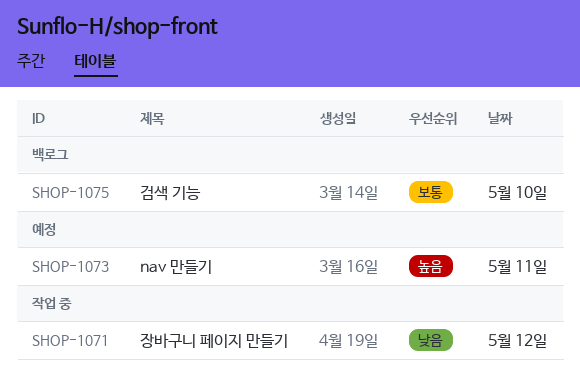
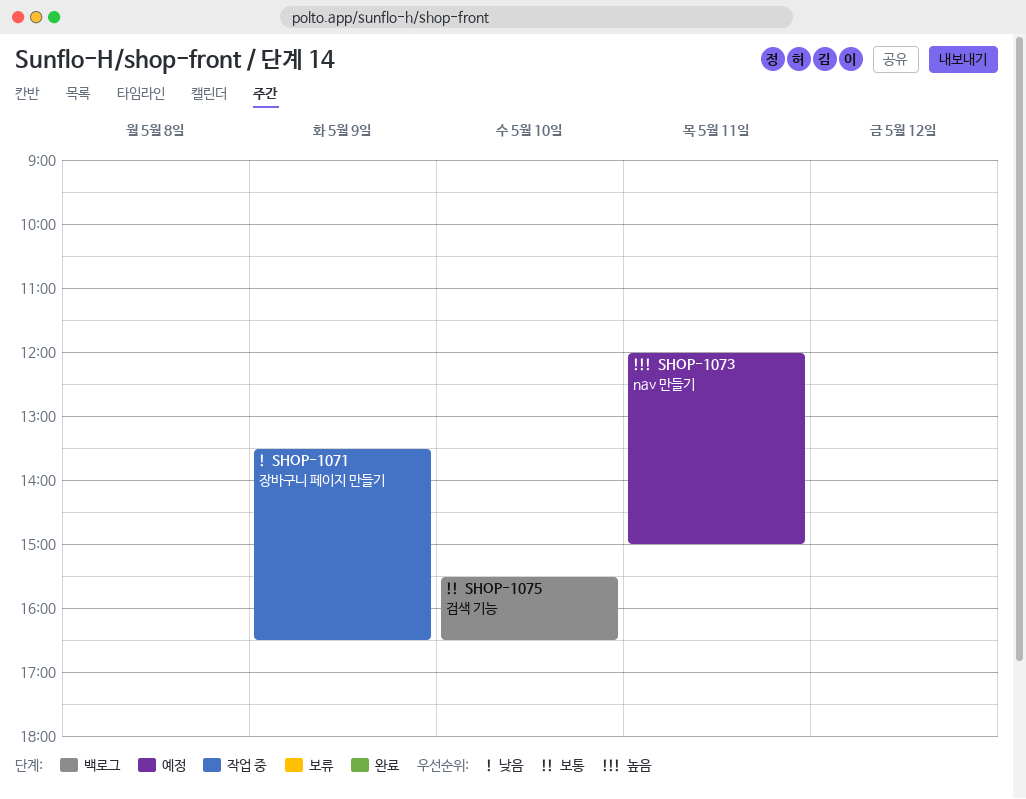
SHOP-1071, day: May 12 -> May 9

